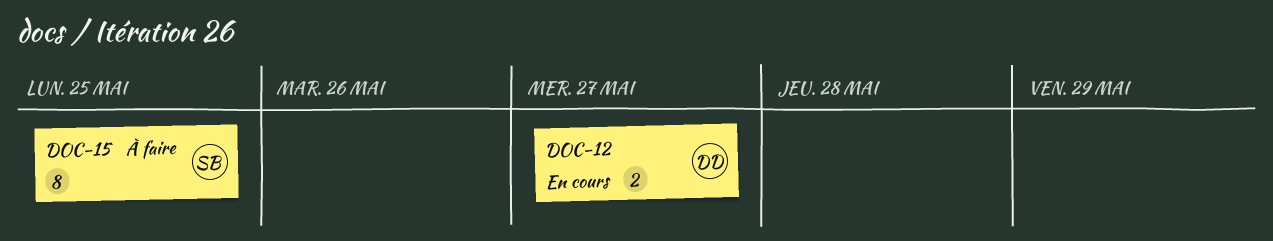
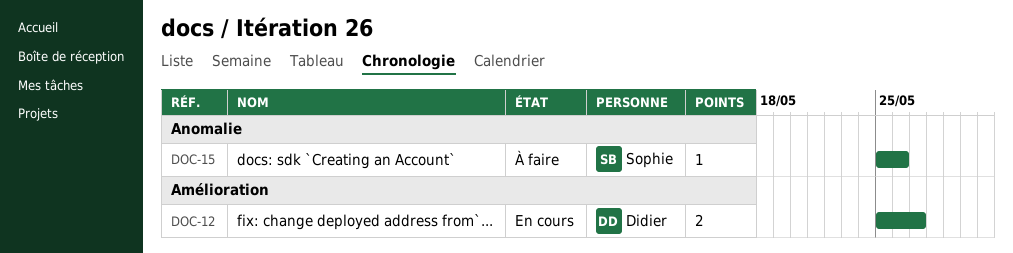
DOC-15, estimate: 8 -> 1
DOC-15, due: May 25 -> May 26

